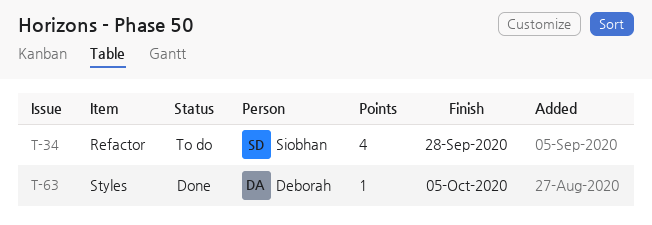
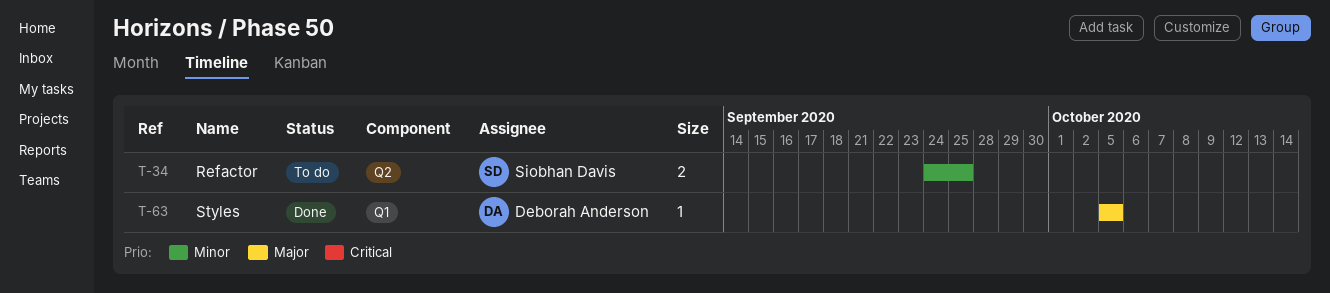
T-34, estimate: 4 -> 2
T-34, due: Sep 28 -> Sep 25

